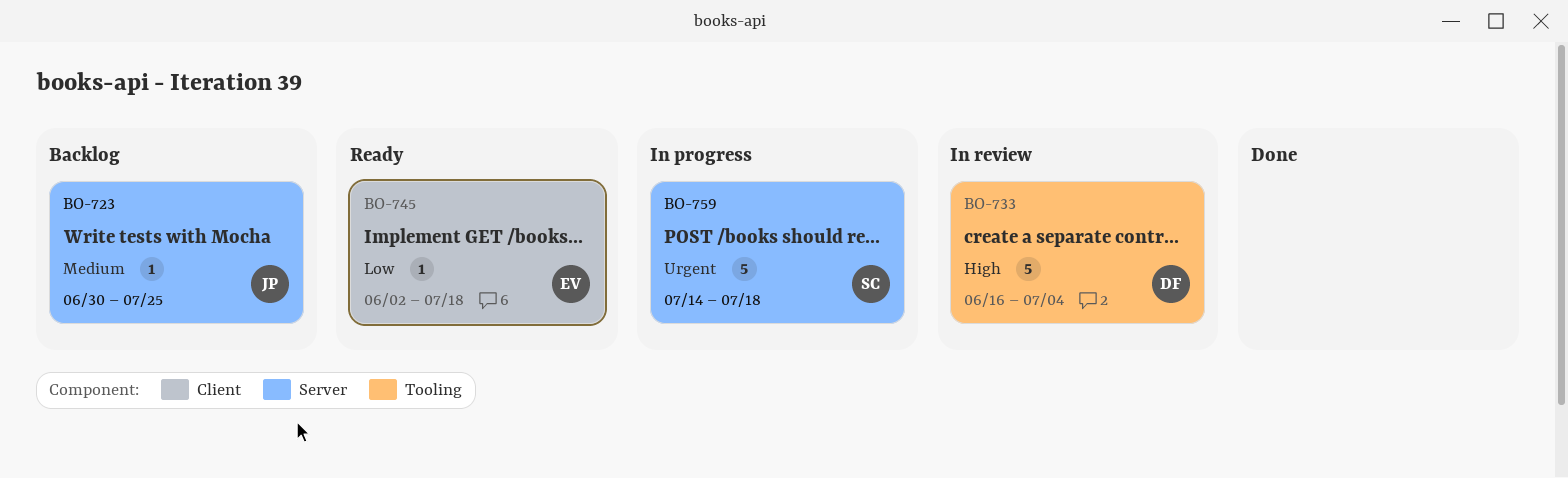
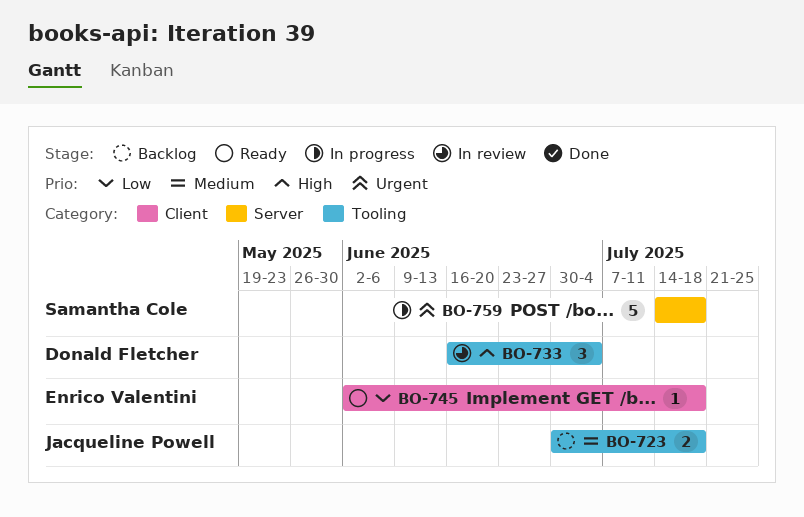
BO-723, label: Server -> Tooling
BO-723, estimate: 1 -> 2
BO-723, due: Jul 25 -> Jul 18
BO-733, estimate: 5 -> 3

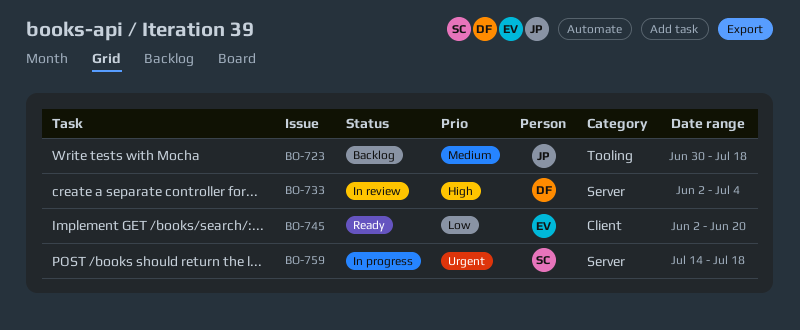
BO-733, label: Tooling -> Server
BO-733, start: Jun 16 -> Jun 2
BO-745, due: Jul 18 -> Jun 20

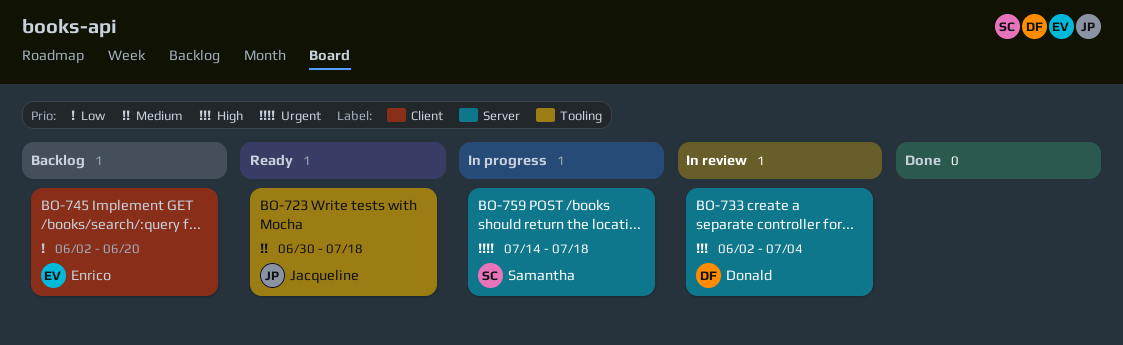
BO-723, status: Backlog -> Ready
BO-745, status: Ready -> Backlog

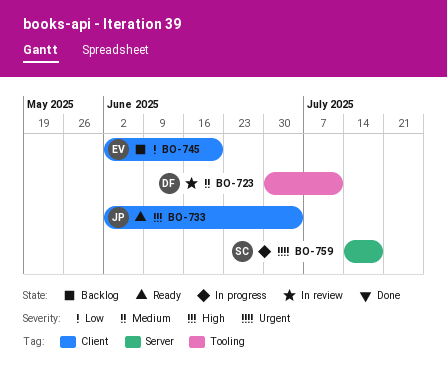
BO-723, status: Ready -> In review
BO-723, owner: Jacqueline -> Donald
BO-723, due: Jul 18 -> Jul 11
BO-733, status: In review -> Ready
BO-733, owner: Donald -> Jacqueline
BO-733, label: Server -> Client

